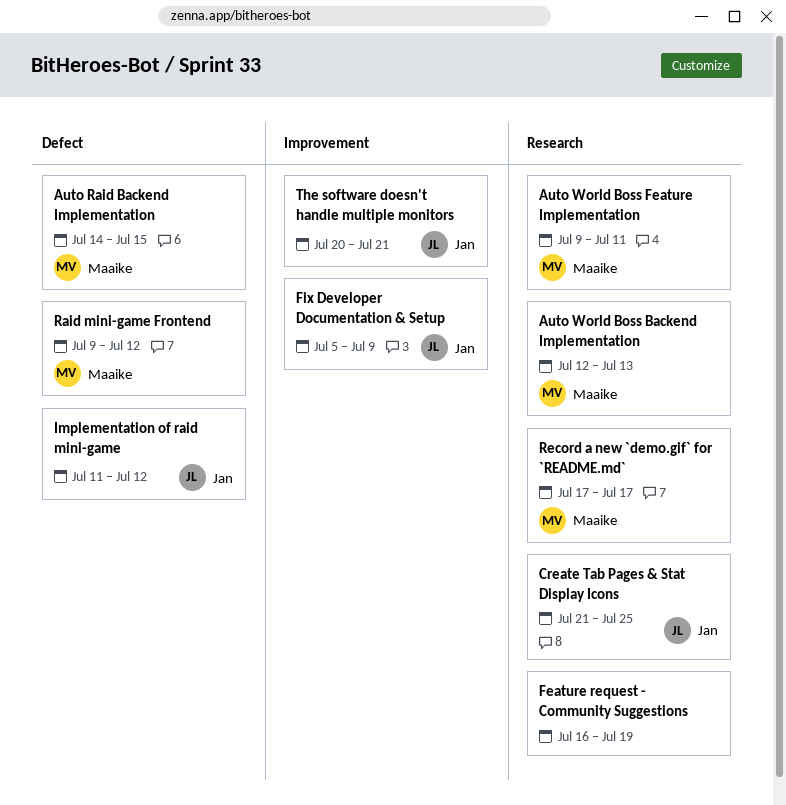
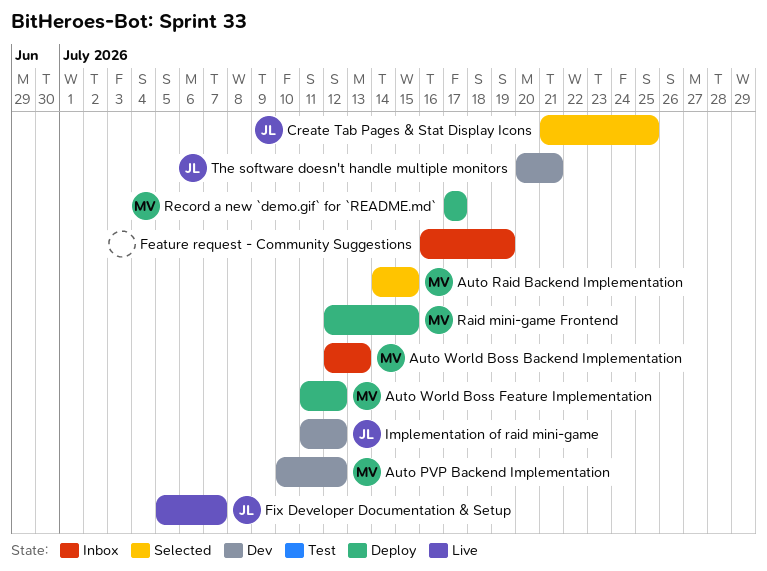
Auto PVP Backend Implementation: none -> present
Auto World Boss Feature Implementation, start: Jul 9 -> Jul 11
Auto World Boss Feature Implementation, due: Jul 11 -> Jul 12
Fix Developer Documentation & Setup, due: Jul 9 -> Jul 7
Raid mini-game Frontend, start: Jul 9 -> Jul 12
Raid mini-game Frontend, due: Jul 12 -> Jul 15

